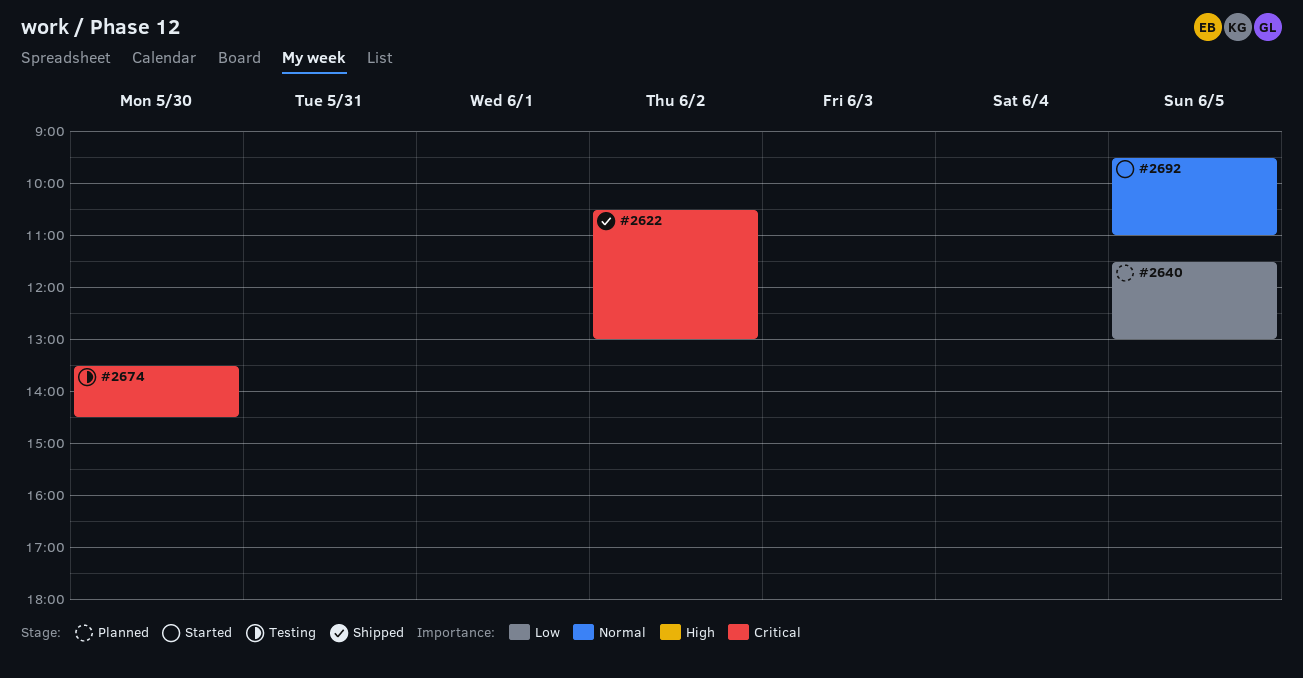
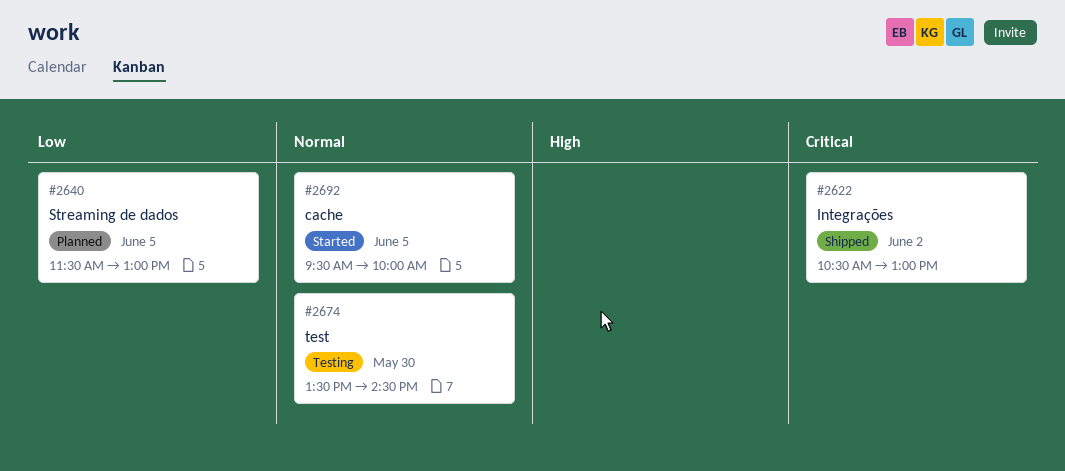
#2674, priority: Critical -> Normal
#2692, ends: 11:00 -> 10:00

